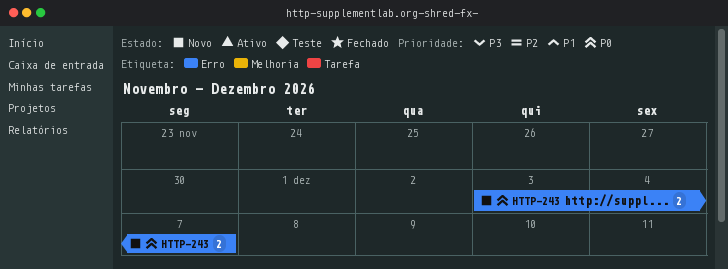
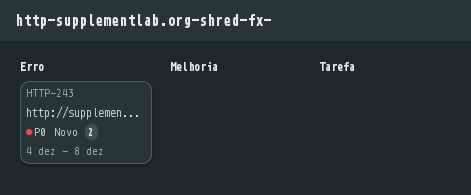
HTTP-243, start: Dec 3 -> Dec 4
HTTP-243, due: Dec 7 -> Dec 8

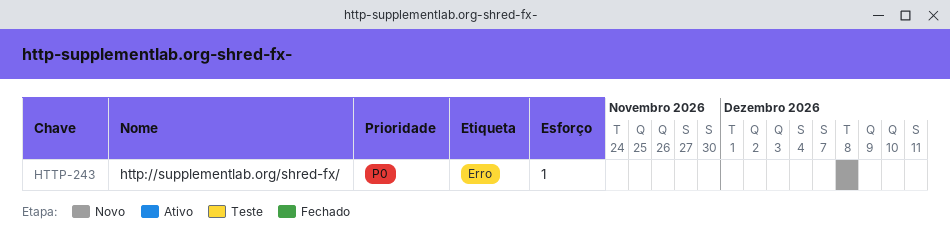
HTTP-243, estimate: 2 -> 1
HTTP-243, start: Dec 4 -> Dec 8

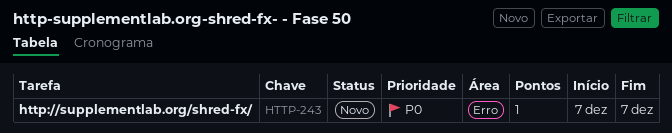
HTTP-243, start: Dec 8 -> Dec 7
HTTP-243, due: Dec 8 -> Dec 7

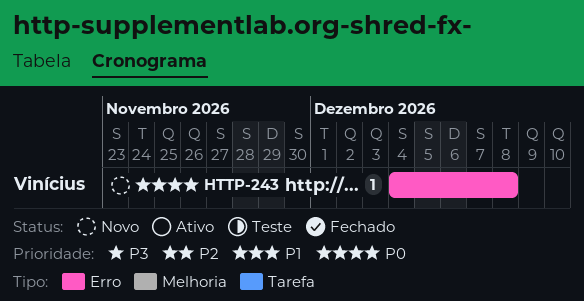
HTTP-243, start: Dec 7 -> Dec 4
HTTP-243, due: Dec 7 -> Dec 8

